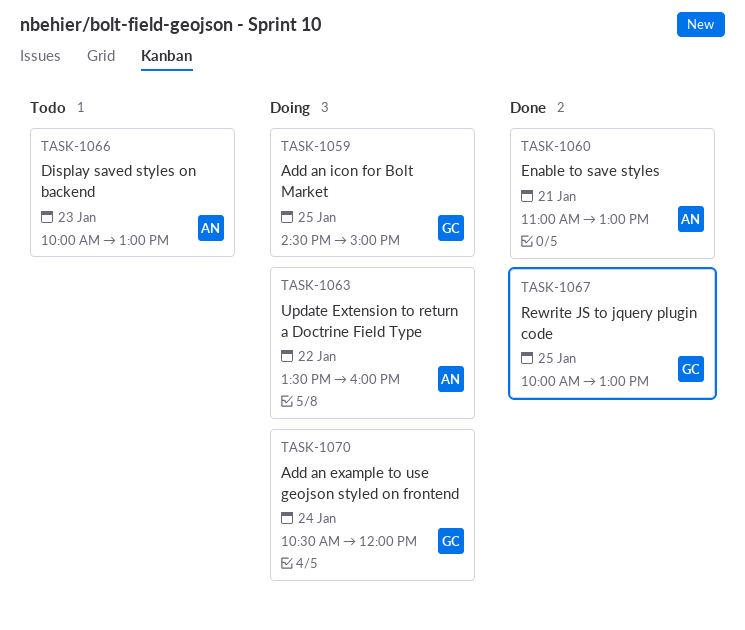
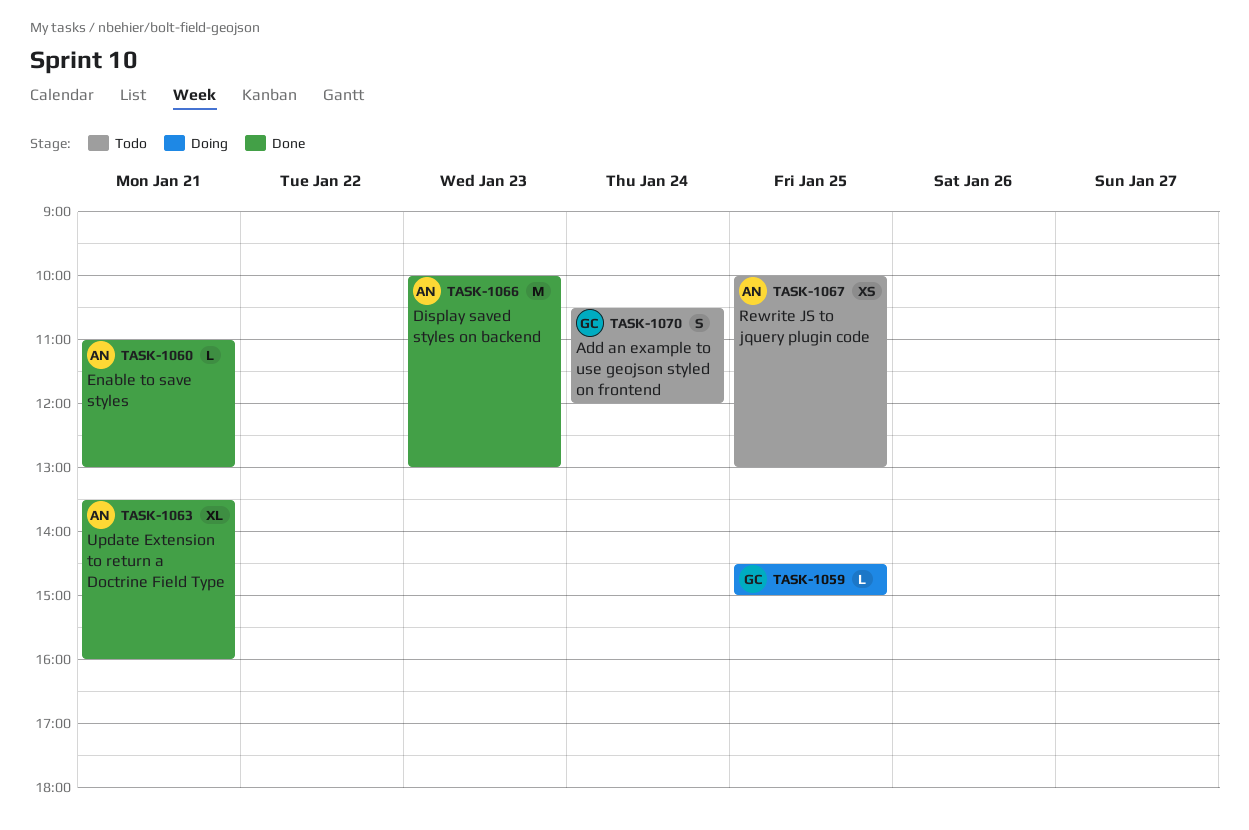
TASK-1063, status: Doing -> Done
TASK-1063, day: Jan 22 -> Jan 21
TASK-1066, status: Todo -> Done
TASK-1067, status: Done -> Todo
TASK-1067, owner: GC -> AN
TASK-1070, status: Doing -> Todo

